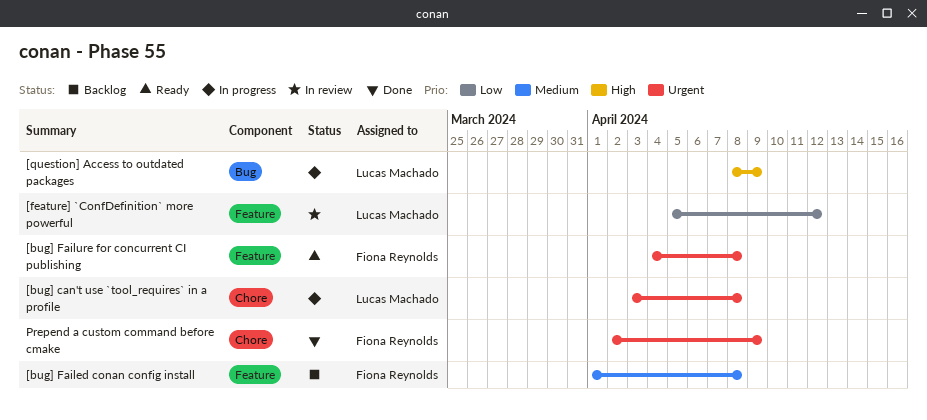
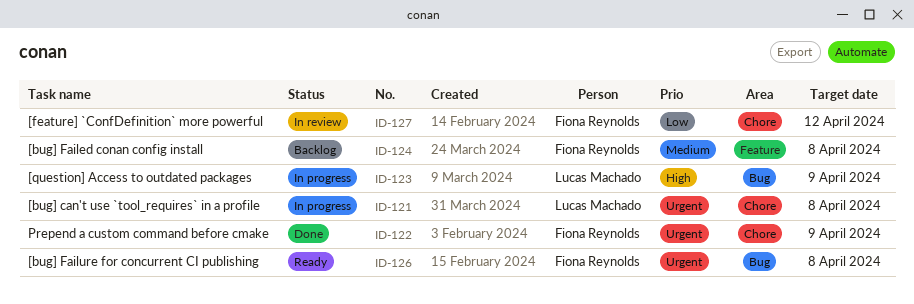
[bug] Failure for concurrent CI publishing, label: Feature -> Bug
[feature] `ConfDefinition` more powerful, owner: Lucas Machado -> Fiona Reynolds
[feature] `ConfDefinition` more powerful, label: Feature -> Chore

